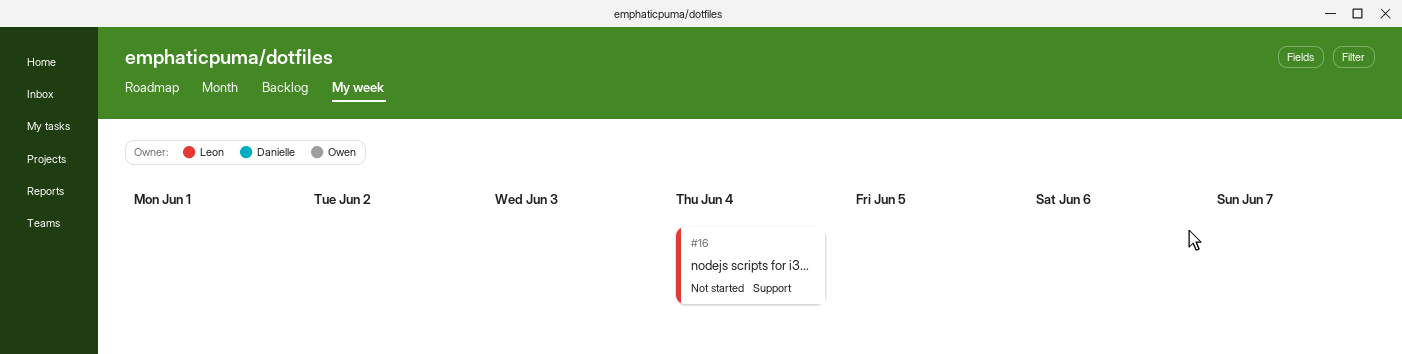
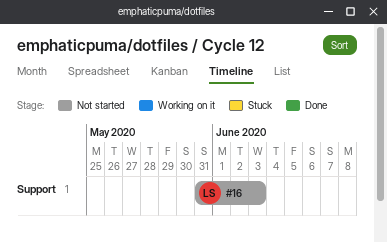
#16, due: Jun 4 -> Jun 3

